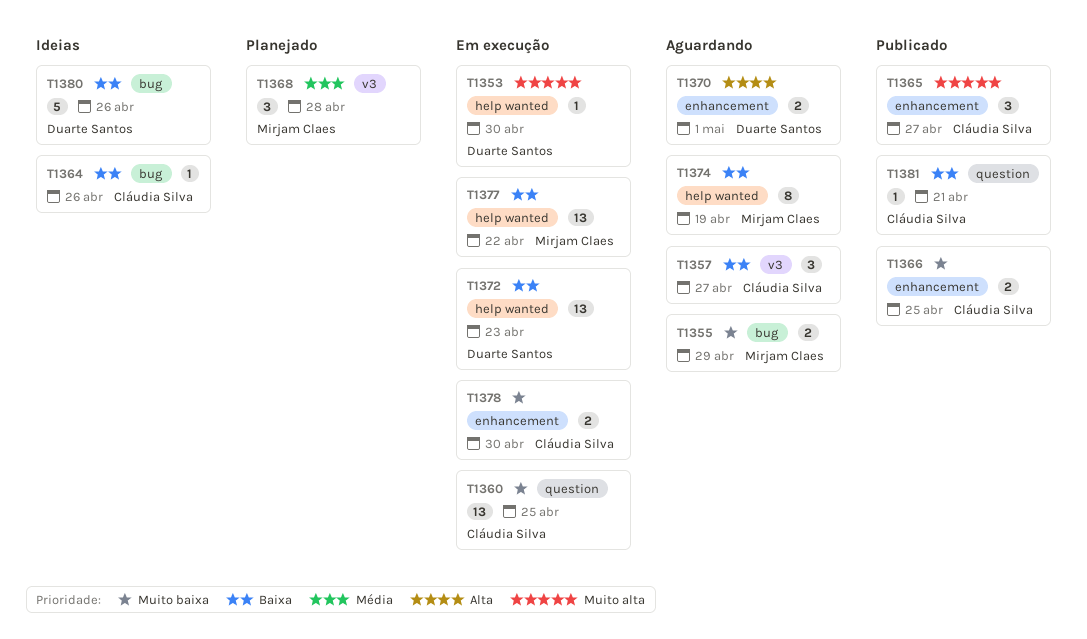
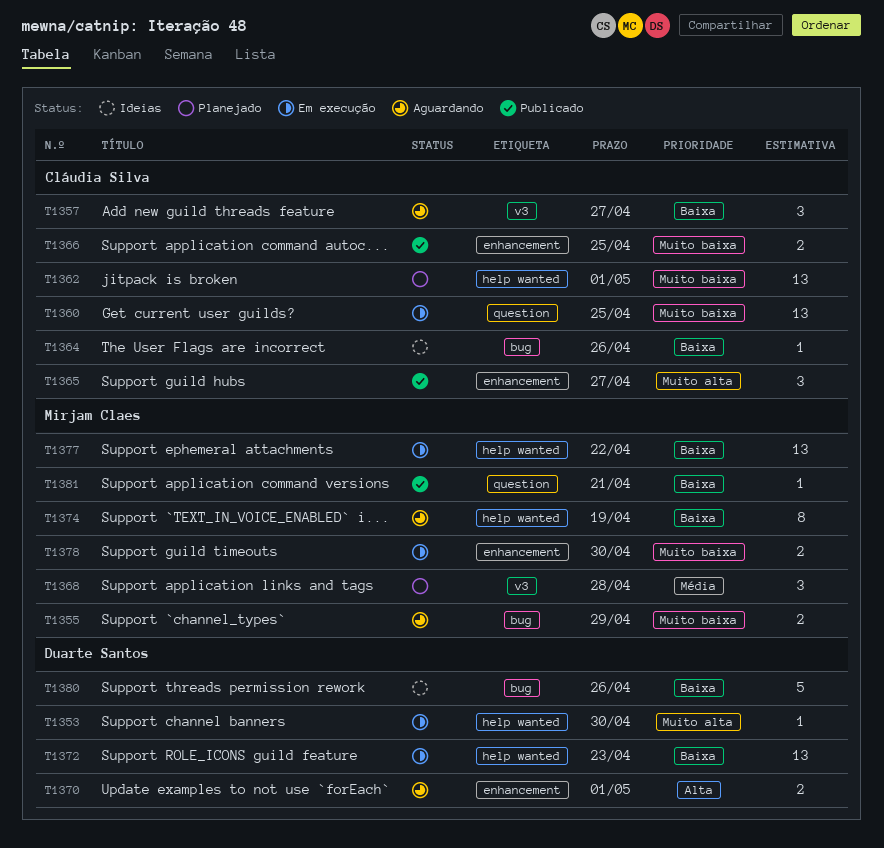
T1362: none -> present
T1378, owner: Cláudia Silva -> Mirjam Claes
T1381, owner: Cláudia Silva -> Mirjam Claes

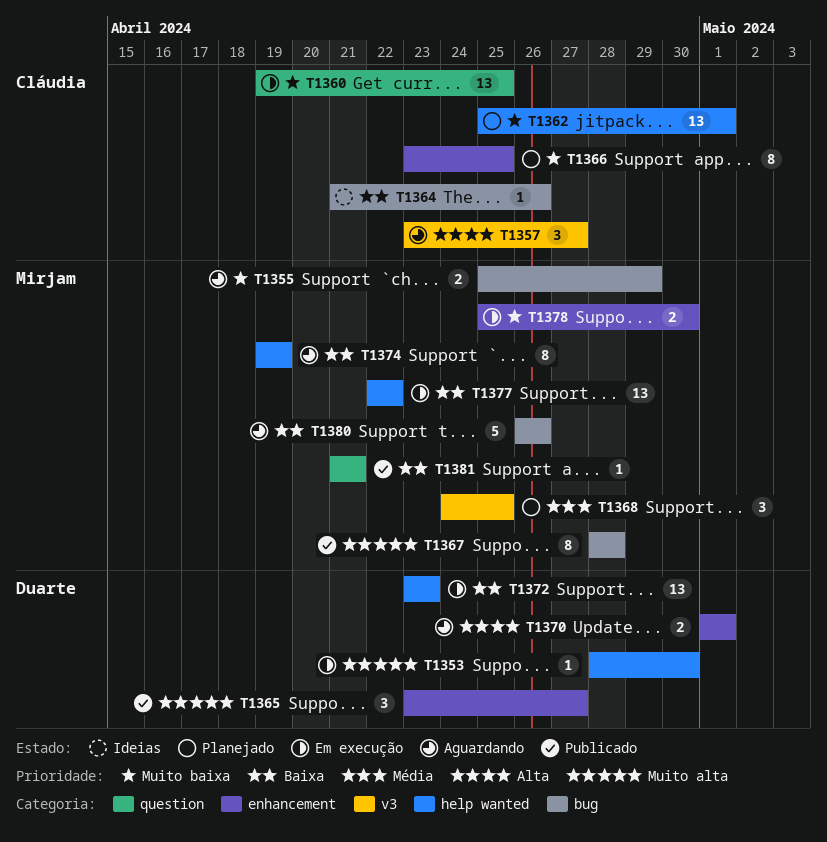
T1357, priority: Baixa -> Alta
T1365, owner: Cláudia Silva -> Duarte Santos
T1366, status: Publicado -> Planejado
T1366, estimate: 2 -> 8
T1367: none -> present
T1368, due: Apr 28 -> Apr 25
T1380, status: Ideias -> Aguardando
T1380, owner: Duarte Santos -> Mirjam Claes

